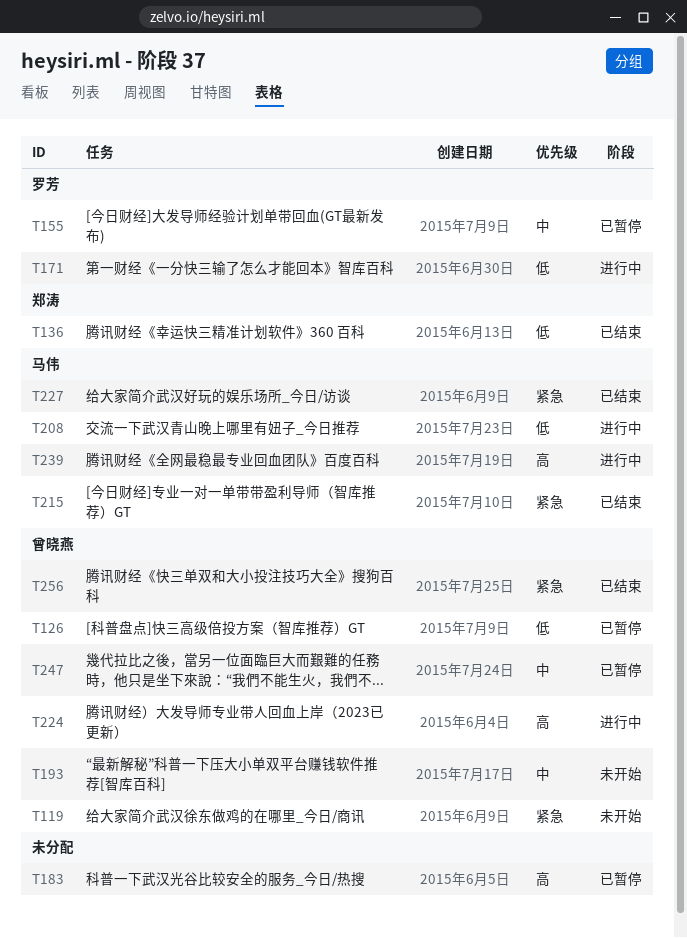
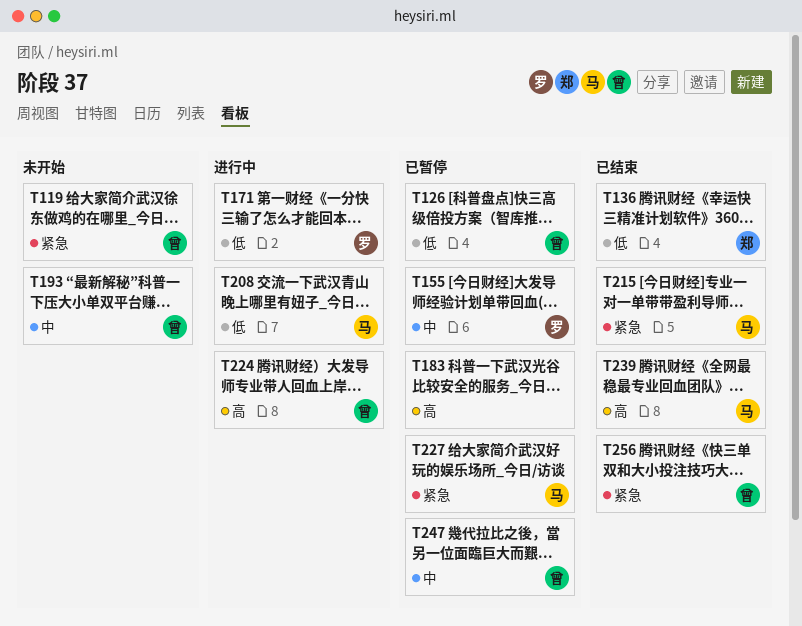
T227, status: 已结束 -> 已暂停
T239, status: 进行中 -> 已结束

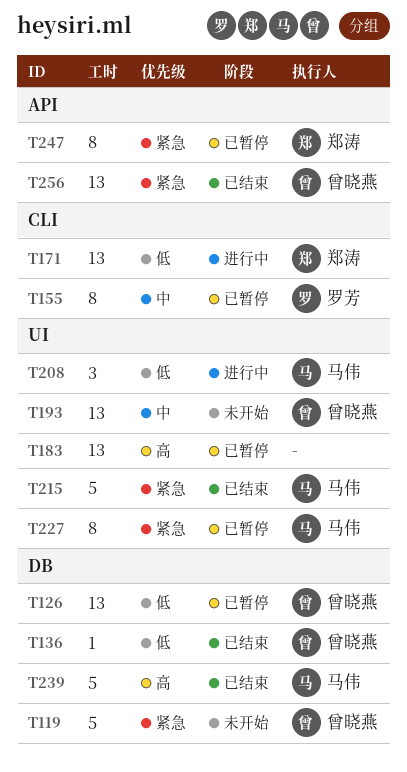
T136, owner: 郑涛 -> 曾晓燕
T171, owner: 罗芳 -> 郑涛
T224: present -> none
T247, owner: 曾晓燕 -> 郑涛
T247, priority: 中 -> 紧急

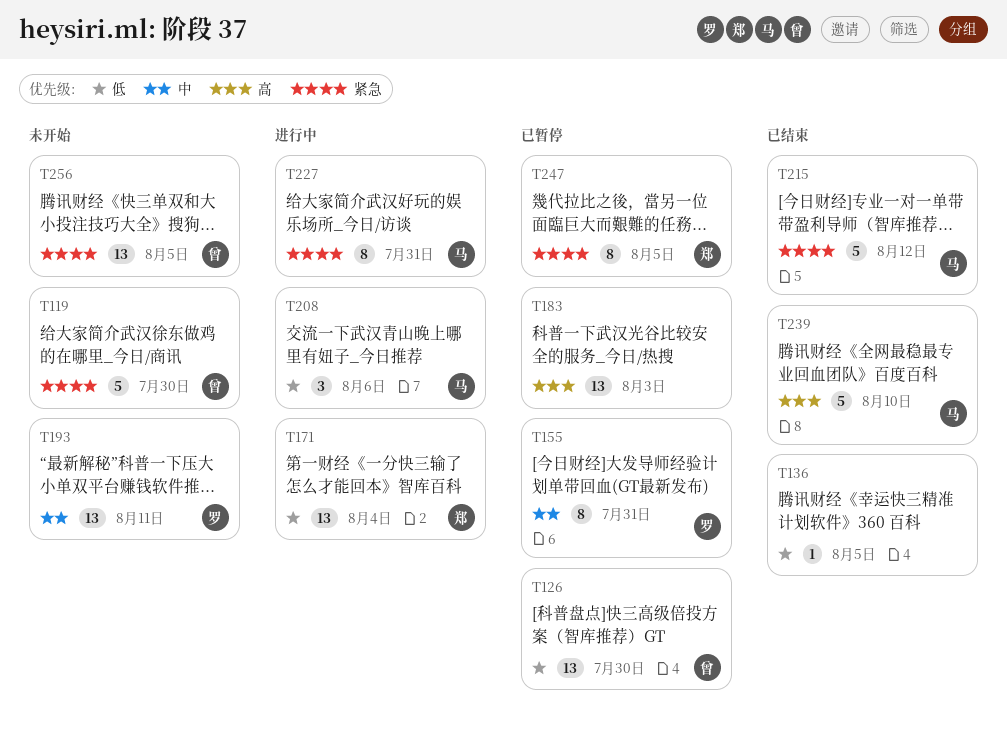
T136, owner: 曾晓燕 -> none
T193, owner: 曾晓燕 -> 罗芳
T227, status: 已暂停 -> 进行中
T256, status: 已结束 -> 未开始

